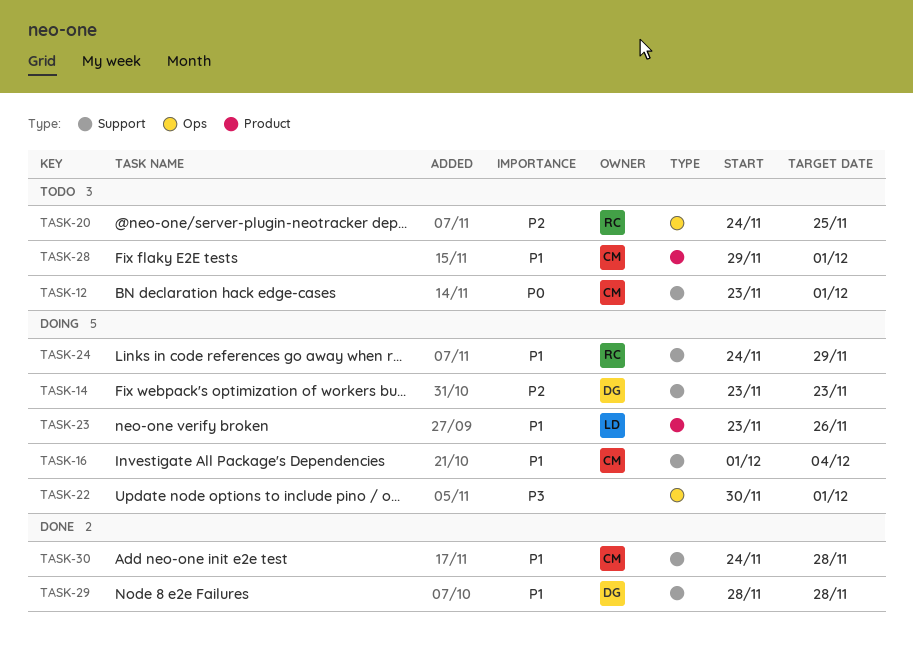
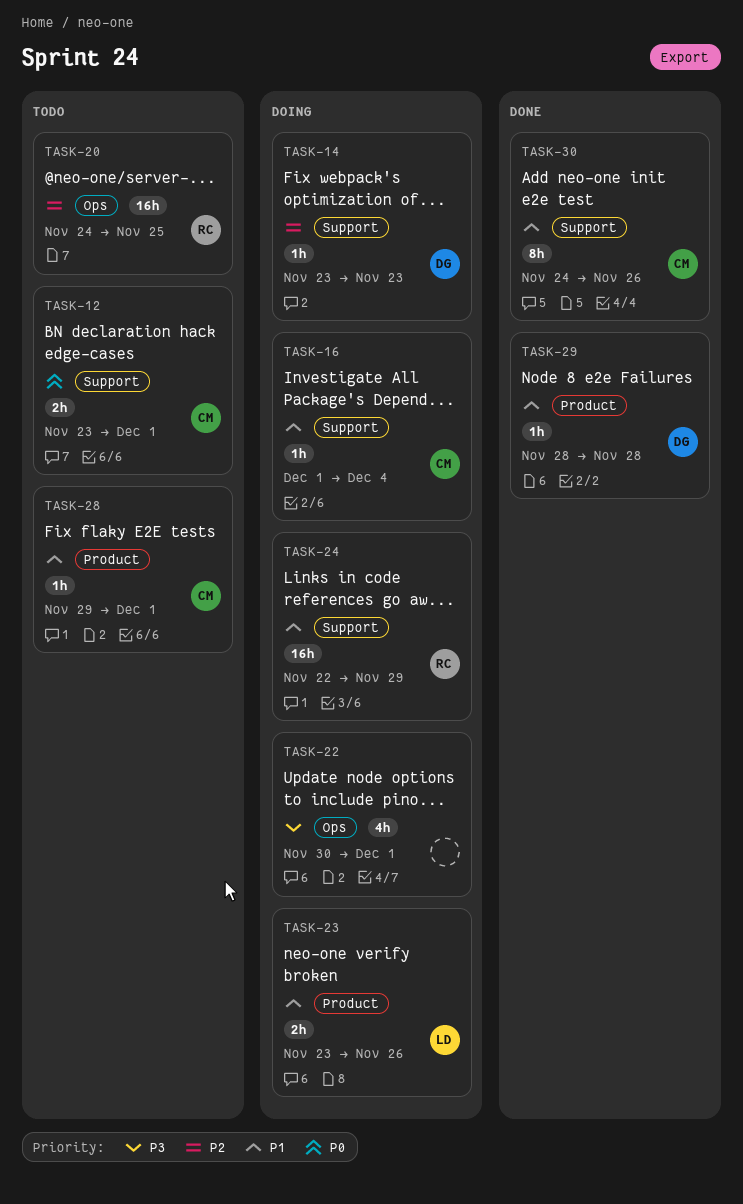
TASK-24, start: Nov 24 -> Nov 22
TASK-29, label: Support -> Product
TASK-30, due: Nov 28 -> Nov 26

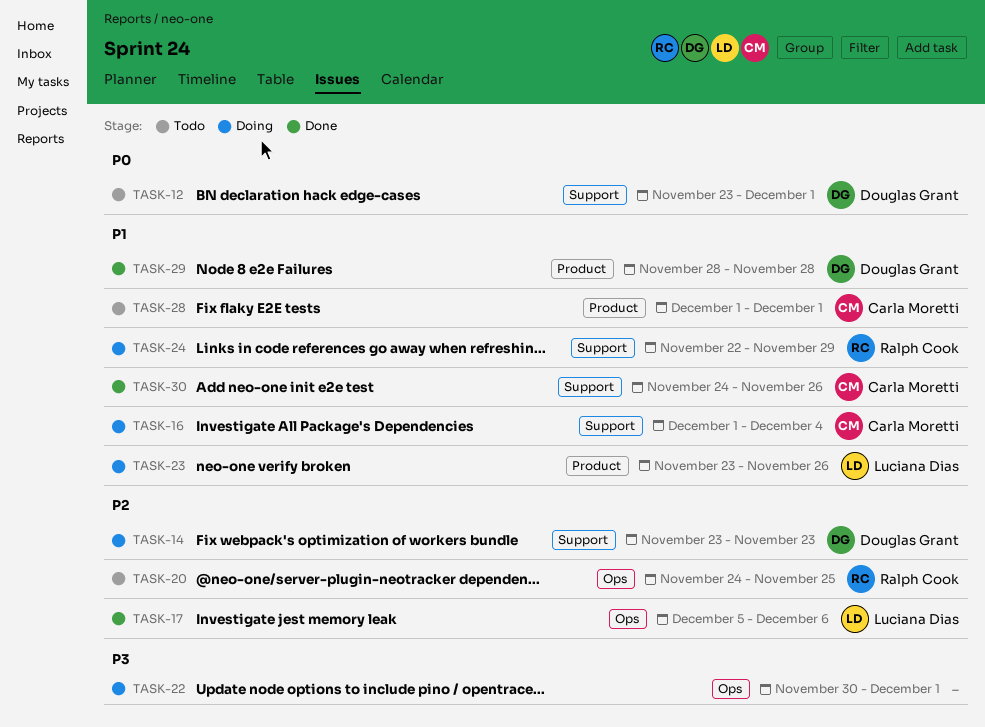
TASK-12, owner: Carla Moretti -> Douglas Grant
TASK-17: none -> present
TASK-28, start: Nov 29 -> Dec 1

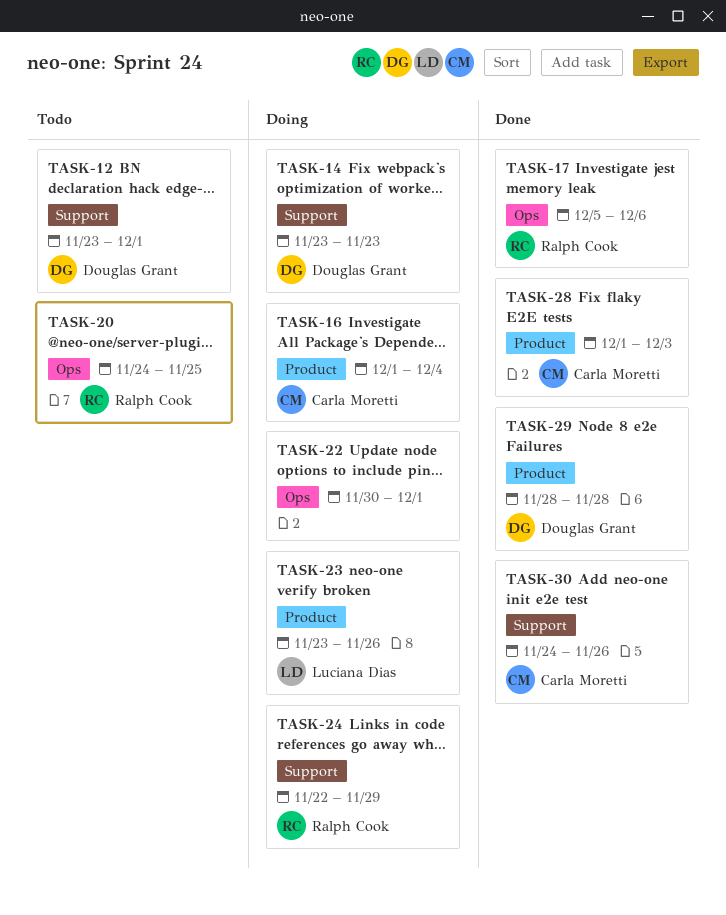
TASK-16, label: Support -> Product
TASK-17, owner: Luciana Dias -> Ralph Cook
TASK-28, status: Todo -> Done
TASK-28, due: Dec 1 -> Dec 3

